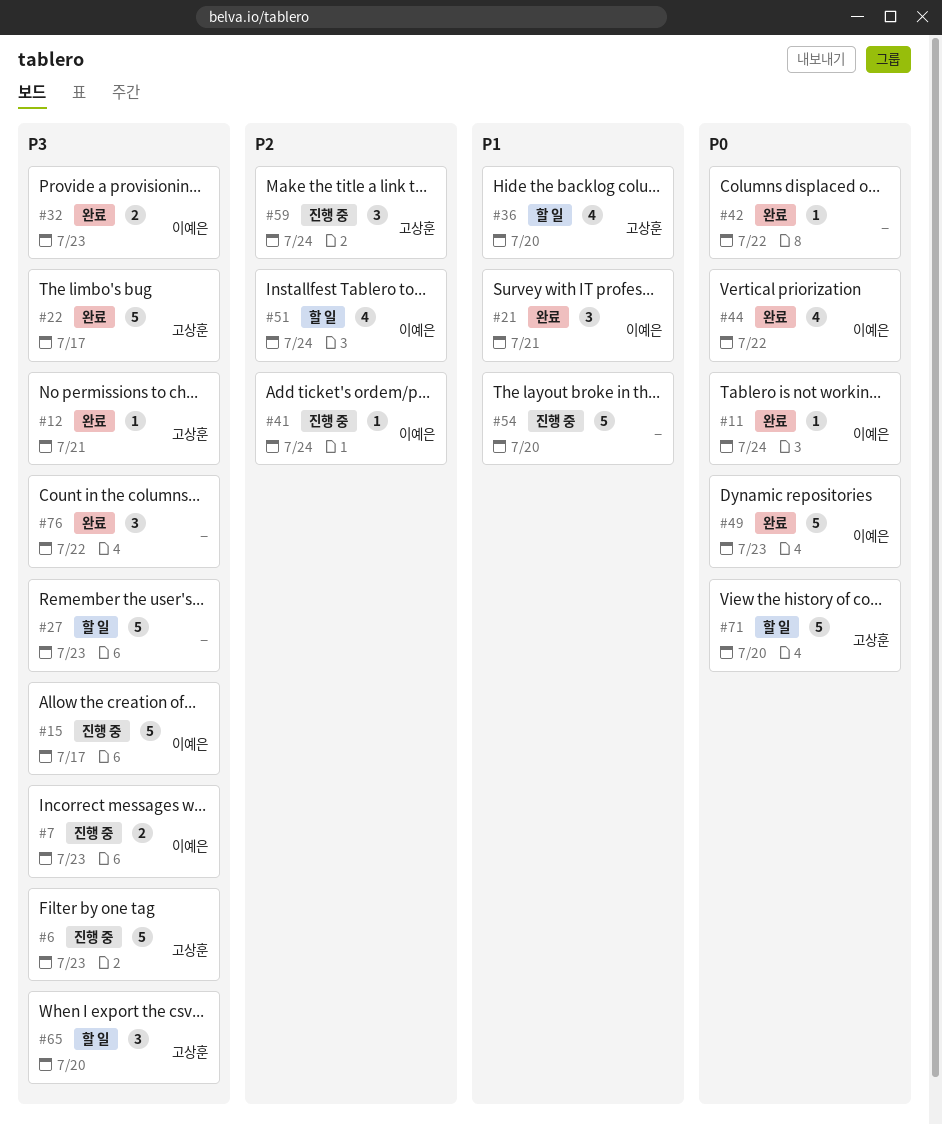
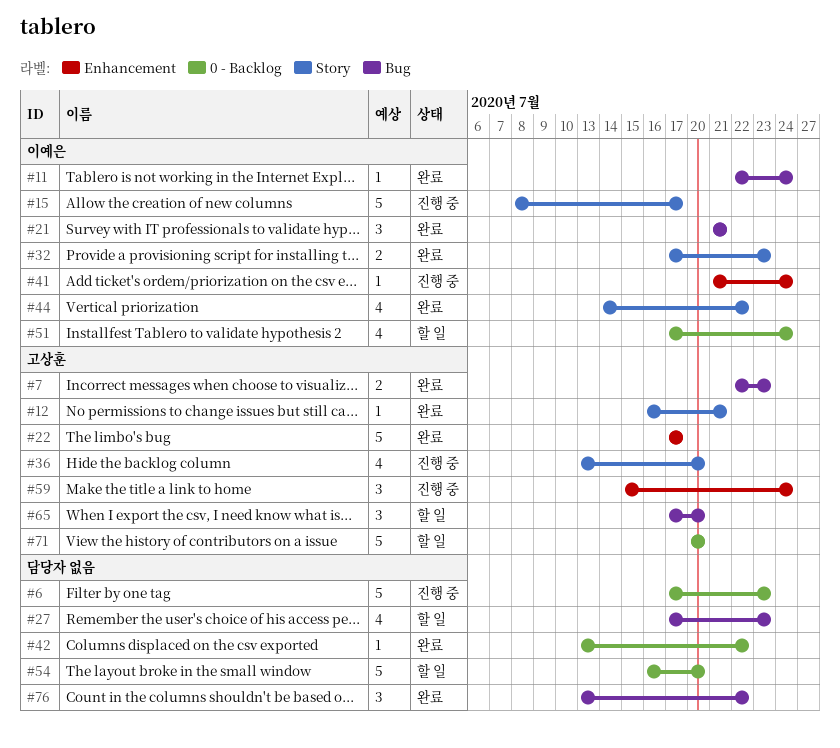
#6, owner: 고상훈 -> none
#7, status: 진행 중 -> 완료
#7, owner: 이예은 -> 고상훈
#27, estimate: 5 -> 4
#36, status: 할 일 -> 진행 중
#49: present -> none
#54, status: 진행 중 -> 할 일

